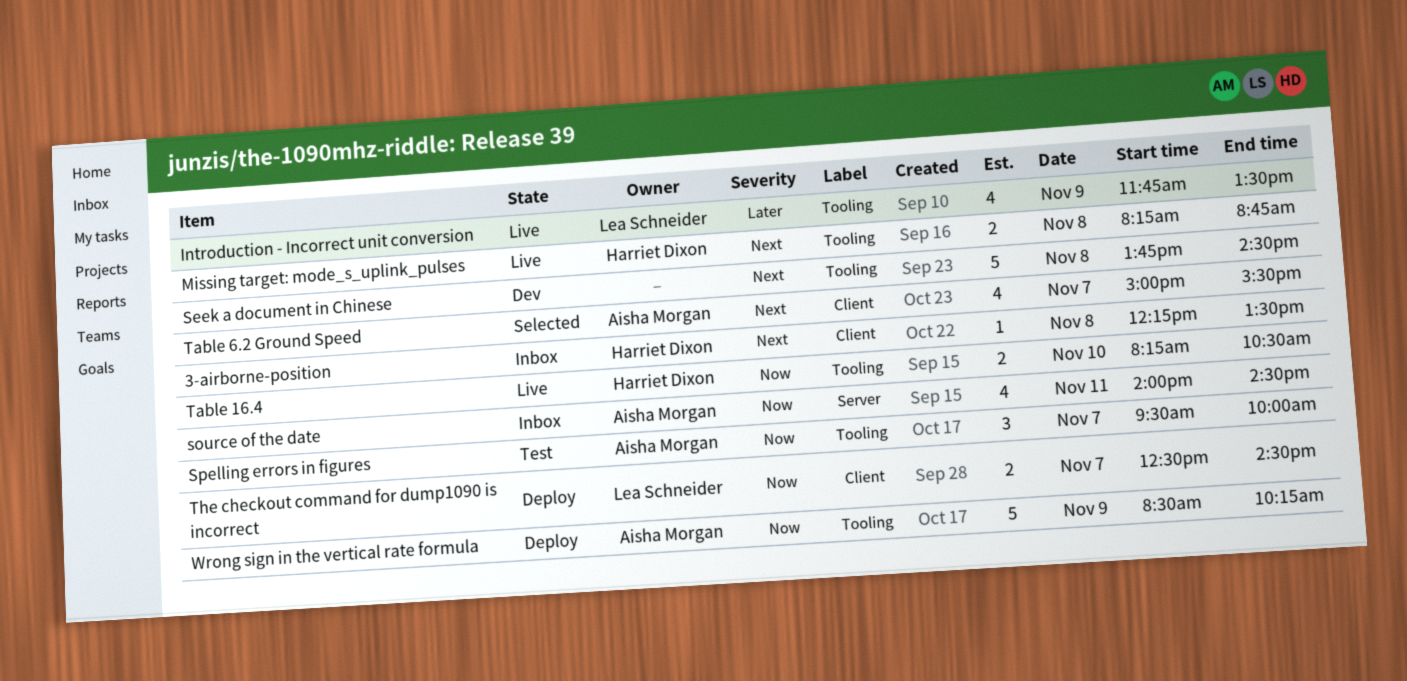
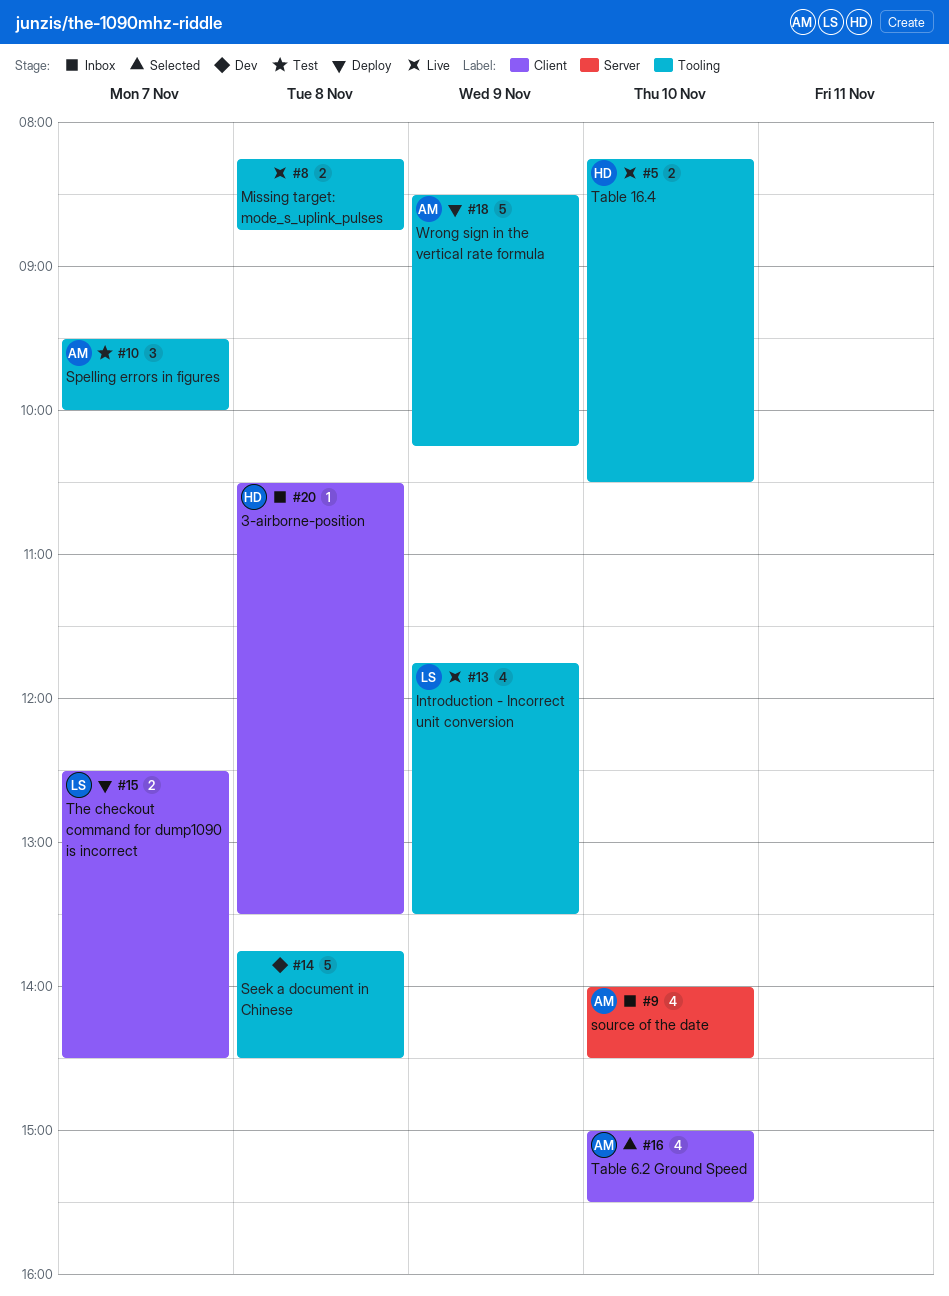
3-airborne-position, begins: 12:15 -> 10:30
Missing target: mode_s_uplink_pulses, owner: Harriet Dixon -> none
source of the date, day: Nov 11 -> Nov 10
Table 6.2 Ground Speed, day: Nov 7 -> Nov 10

